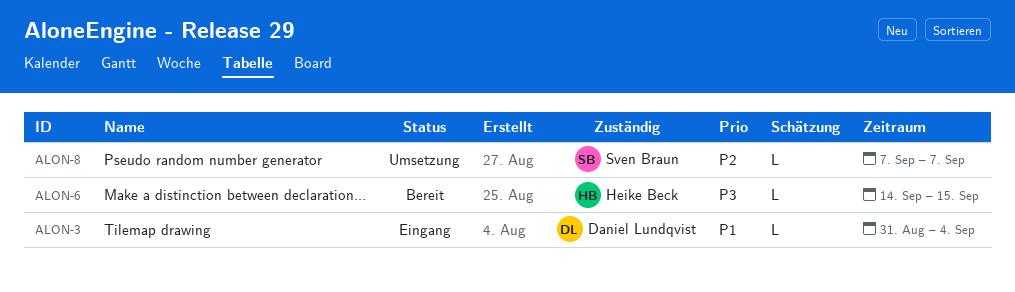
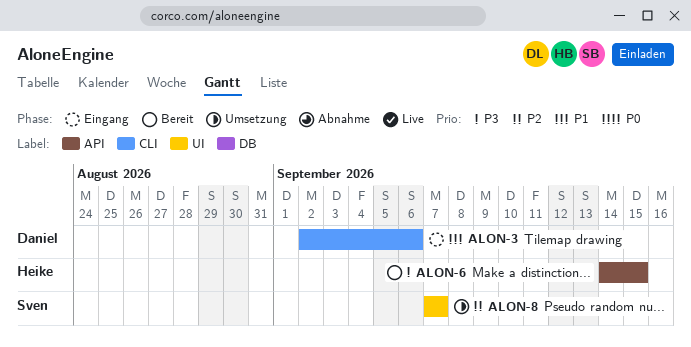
ALON-3, start: Aug 31 -> Sep 2
ALON-3, due: Sep 4 -> Sep 6

